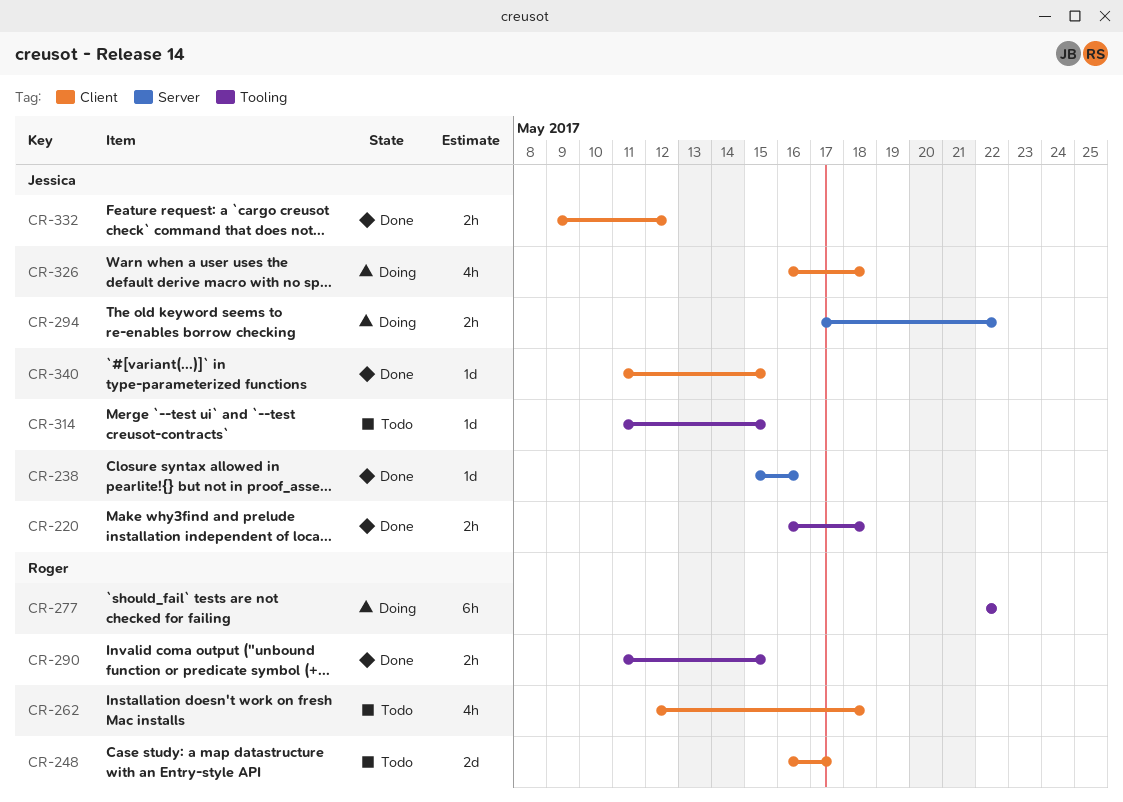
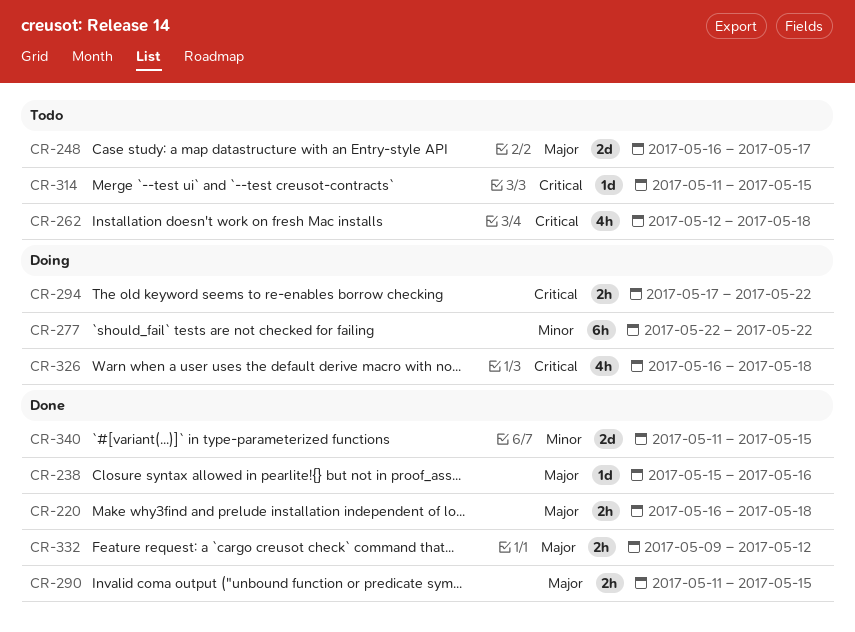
CR-340, estimate: 1d -> 2d

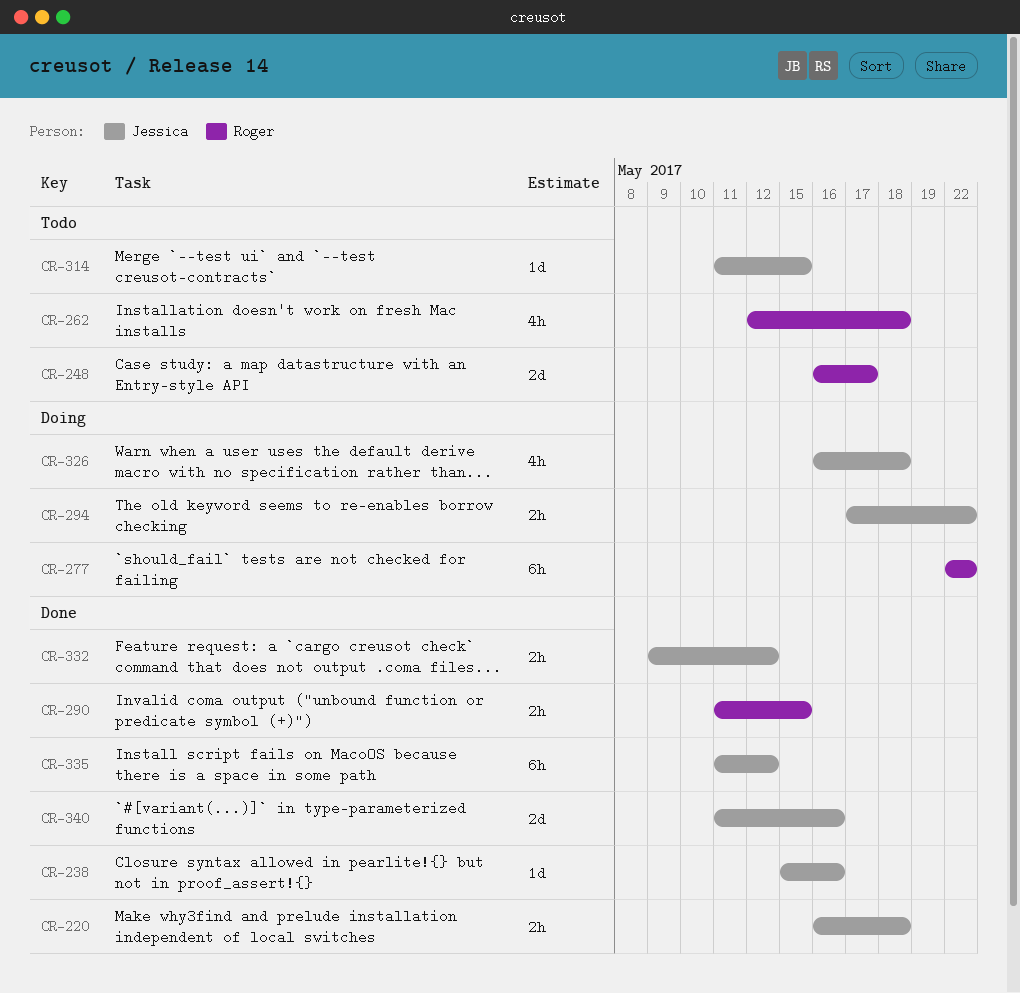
CR-335: none -> present
CR-340, due: May 15 -> May 16

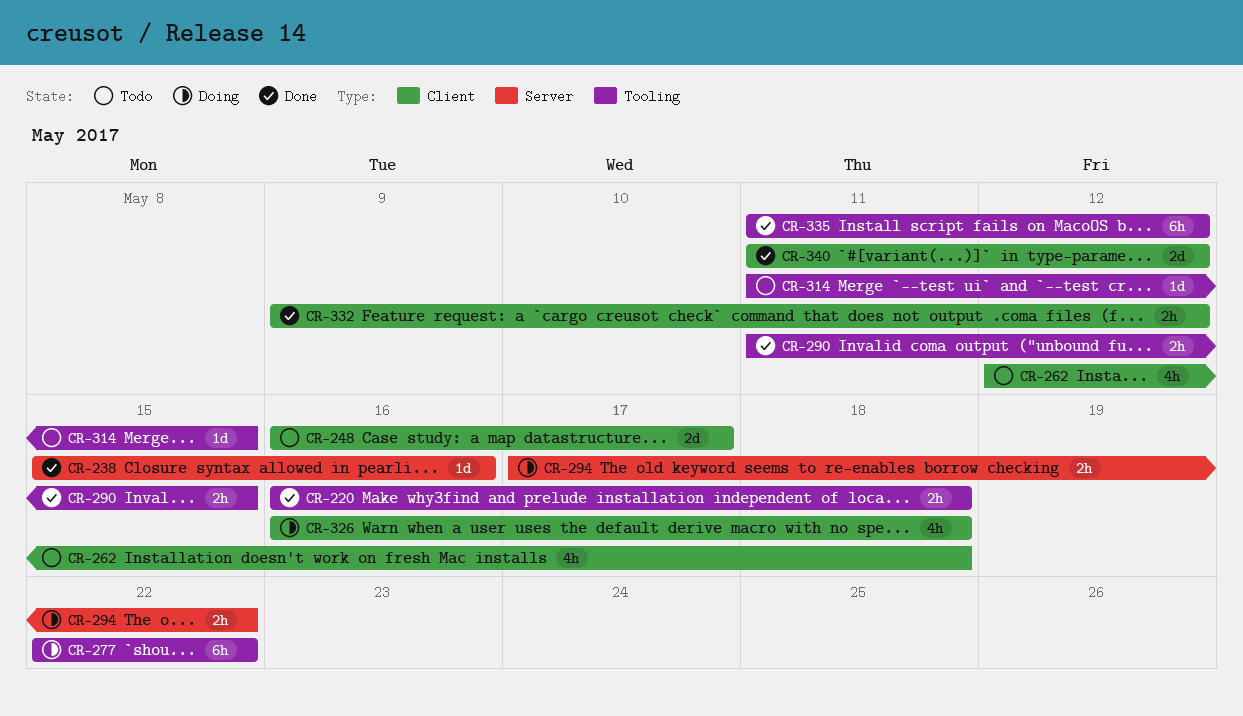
CR-340, due: May 16 -> May 12

